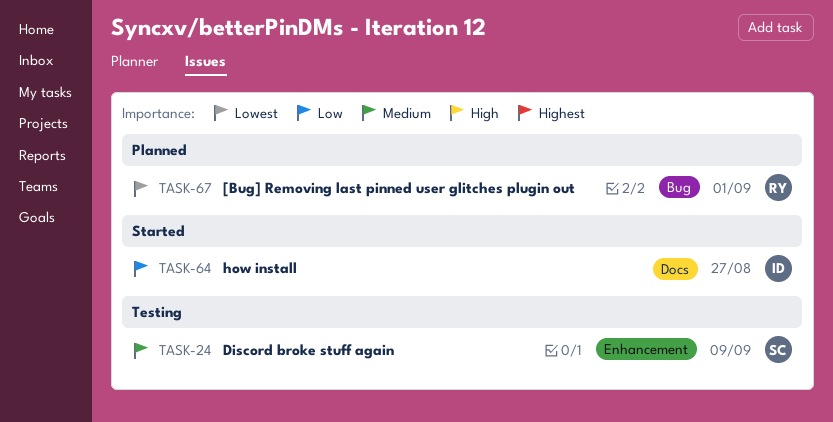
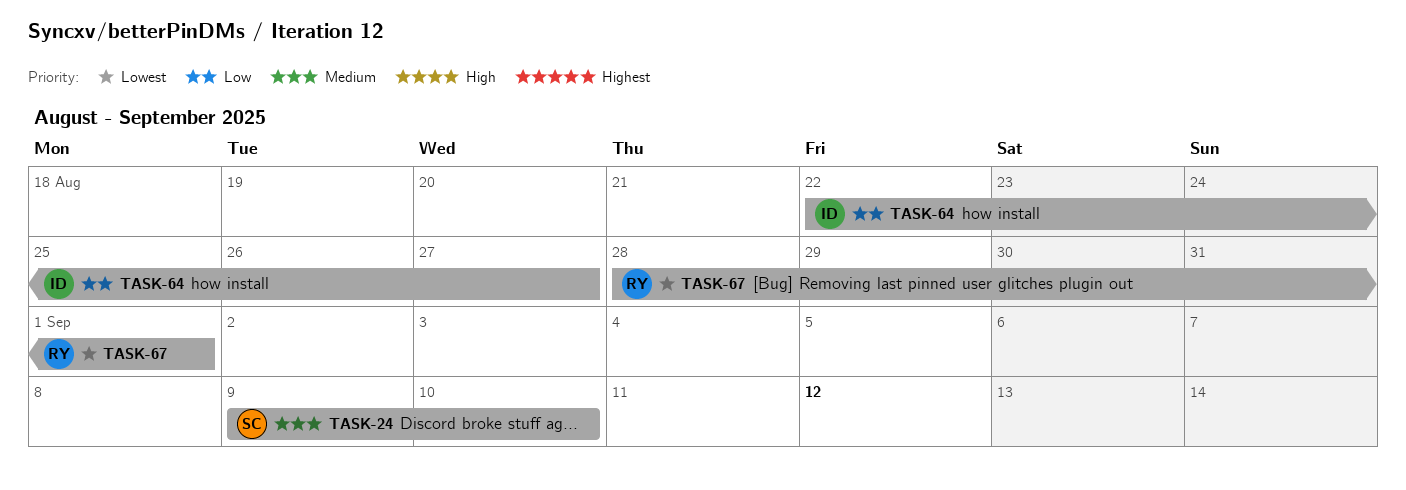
TASK-24, due: Sep 9 -> Sep 10

